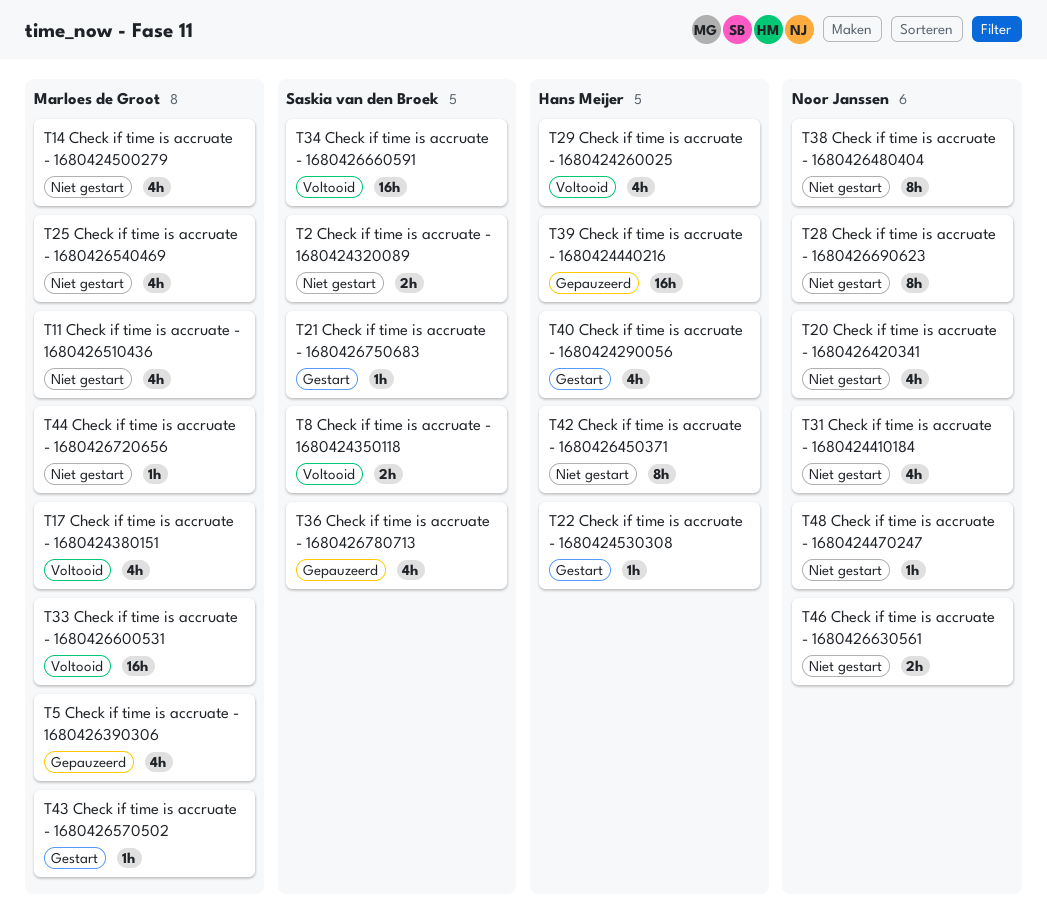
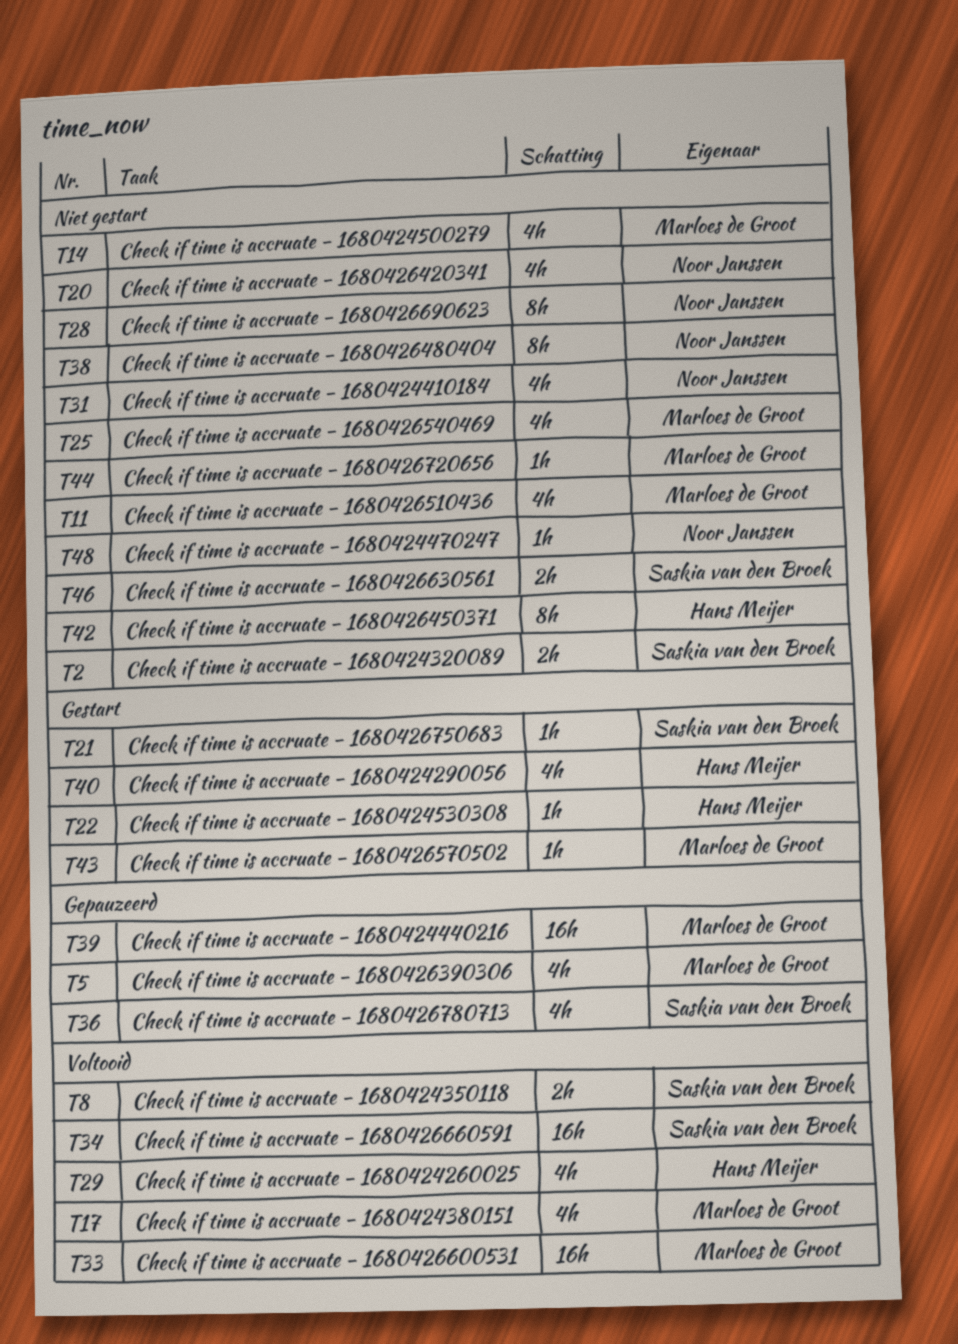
T39, owner: Hans Meijer -> Marloes de Groot
T46, owner: Noor Janssen -> Saskia van den Broek

